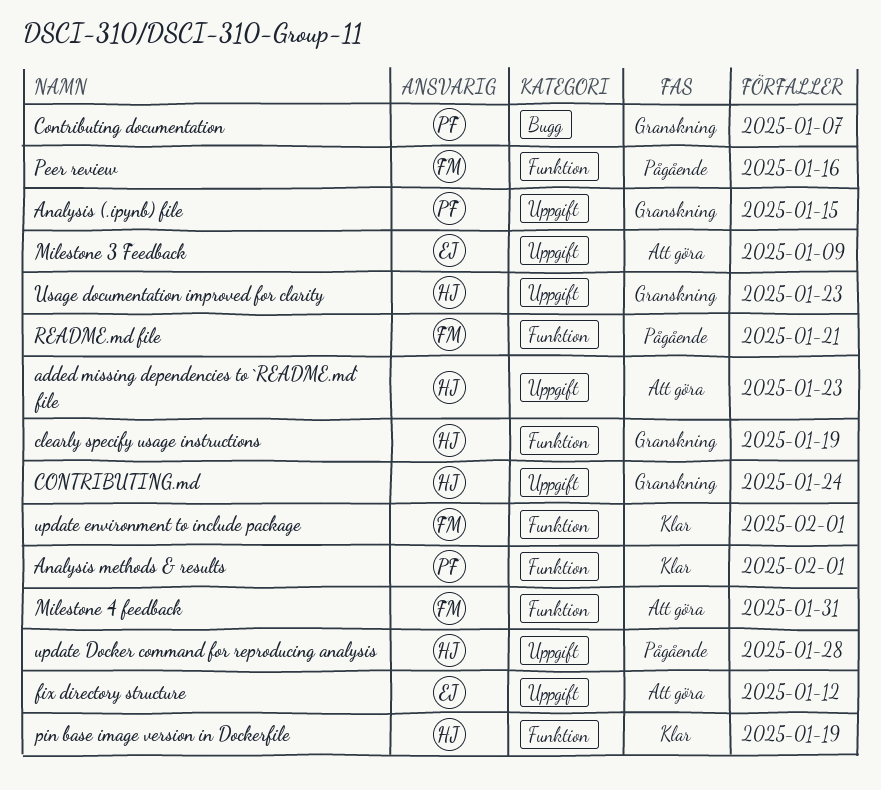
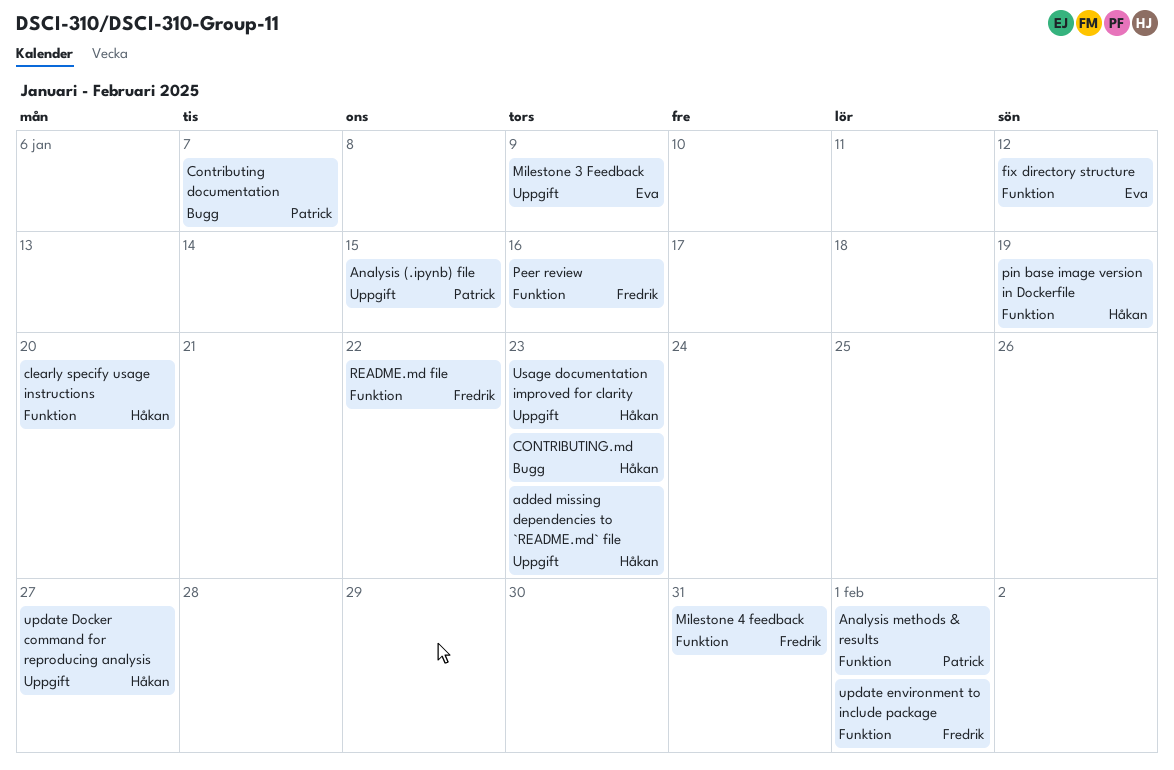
clearly specify usage instructions, due: Jan 19 -> Jan 20
CONTRIBUTING.md, label: Uppgift -> Bugg
CONTRIBUTING.md, due: Jan 24 -> Jan 23
fix directory structure, label: Uppgift -> Funktion
README.md file, due: Jan 21 -> Jan 22
update Docker command for reproducing analysis, due: Jan 28 -> Jan 27

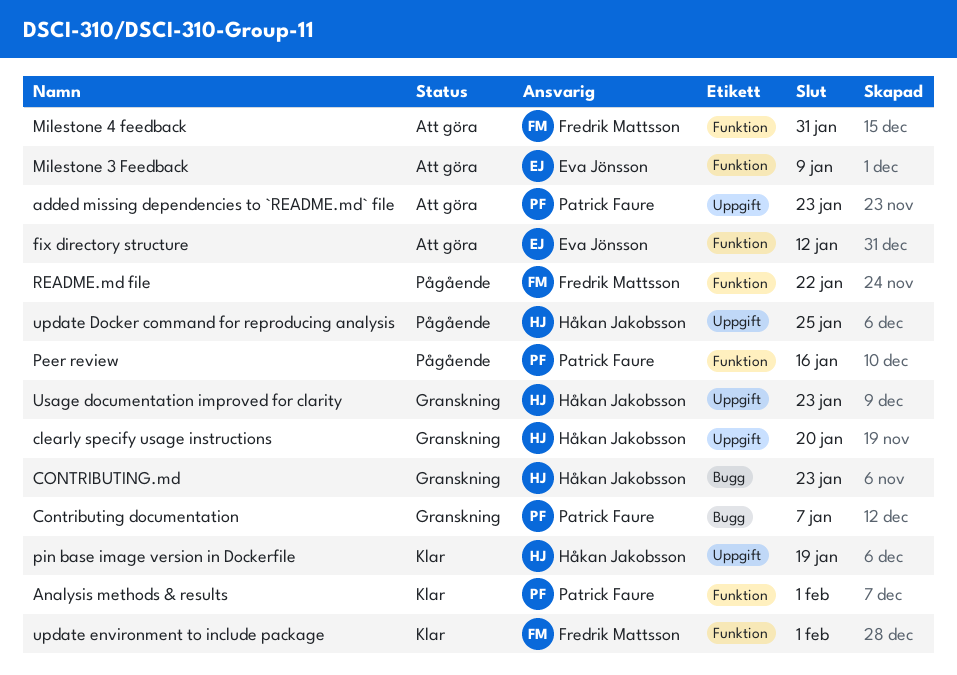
added missing dependencies to `README.md` file, owner: Håkan Jakobsson -> Patrick Faure
Analysis (.ipynb) file: present -> none
clearly specify usage instructions, label: Funktion -> Uppgift
Milestone 3 Feedback, label: Uppgift -> Funktion
Peer review, owner: Fredrik Mattsson -> Patrick Faure
pin base image version in Dockerfile, label: Funktion -> Uppgift
update Docker command for reproducing analysis, due: Jan 27 -> Jan 25

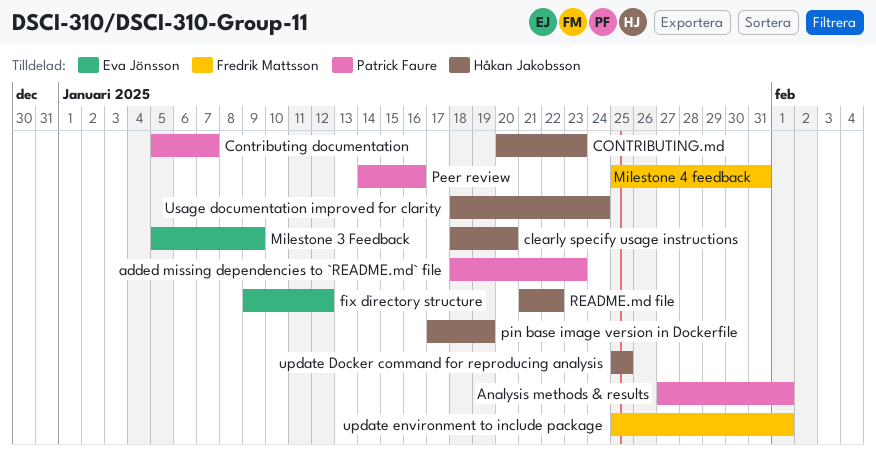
README.md file, owner: Fredrik Mattsson -> Håkan Jakobsson
Usage documentation improved for clarity, due: Jan 23 -> Jan 24

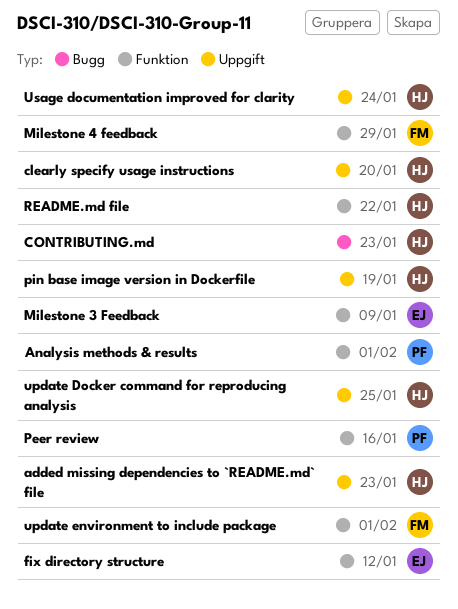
added missing dependencies to `README.md` file, owner: Patrick Faure -> Håkan Jakobsson
Contributing documentation: present -> none
Milestone 4 feedback, due: Jan 31 -> Jan 29

